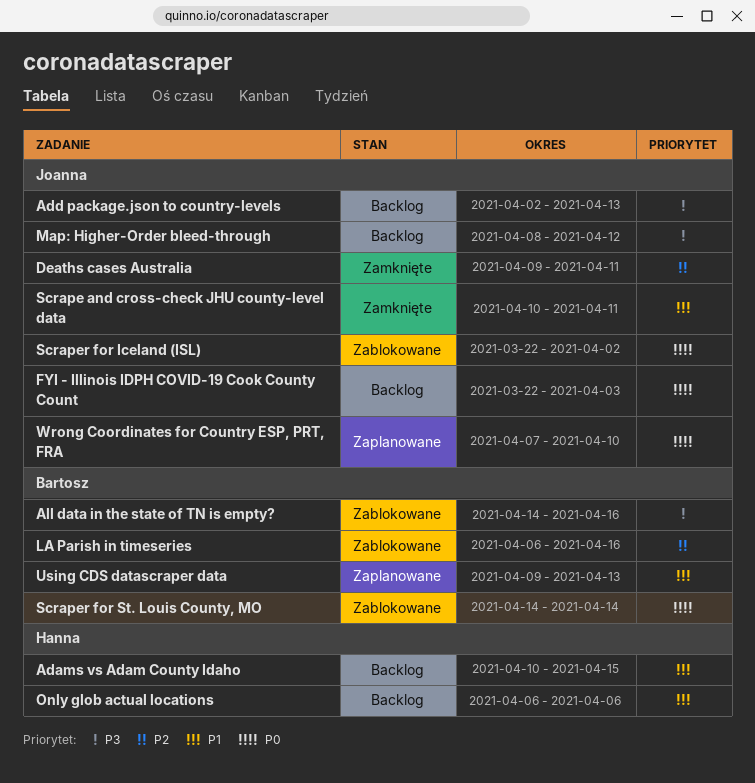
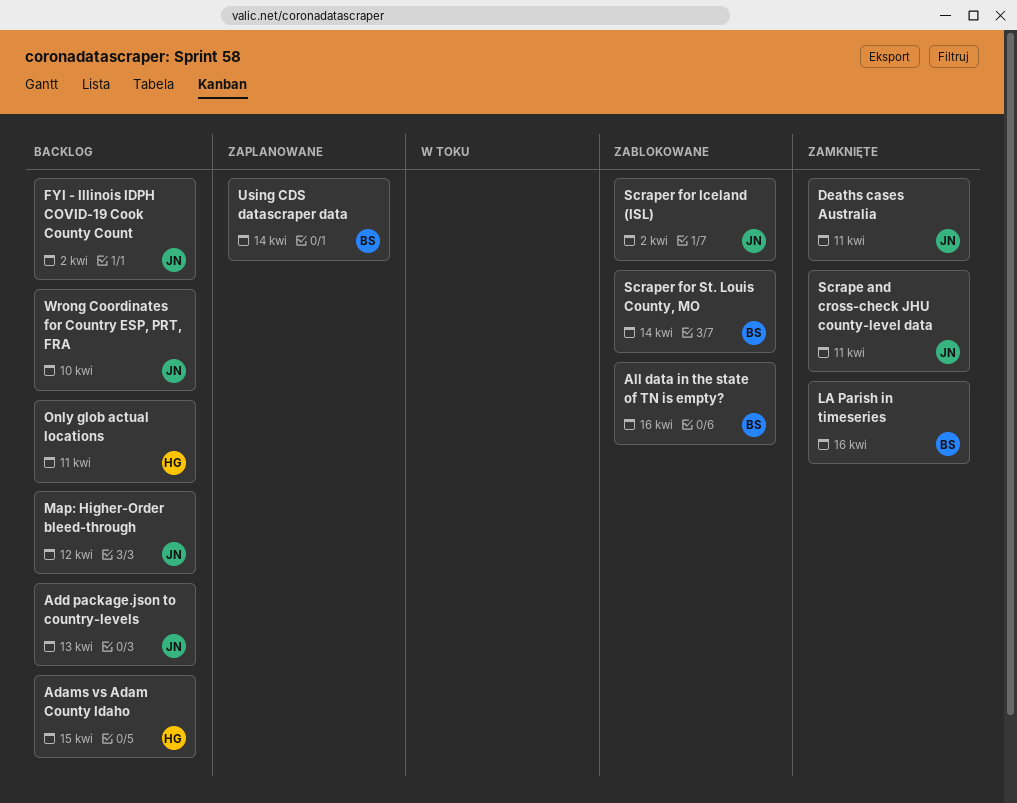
FYI - Illinois IDPH COVID-19 Cook County Count, due: Apr 3 -> Apr 2
LA Parish in timeseries, status: Zablokowane -> Zamknięte
Only glob actual locations, due: Apr 6 -> Apr 11
Using CDS datascraper data, due: Apr 13 -> Apr 14
Wrong Coordinates for Country ESP, PRT, FRA, status: Zaplanowane -> Backlog

